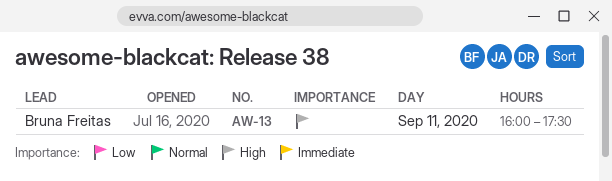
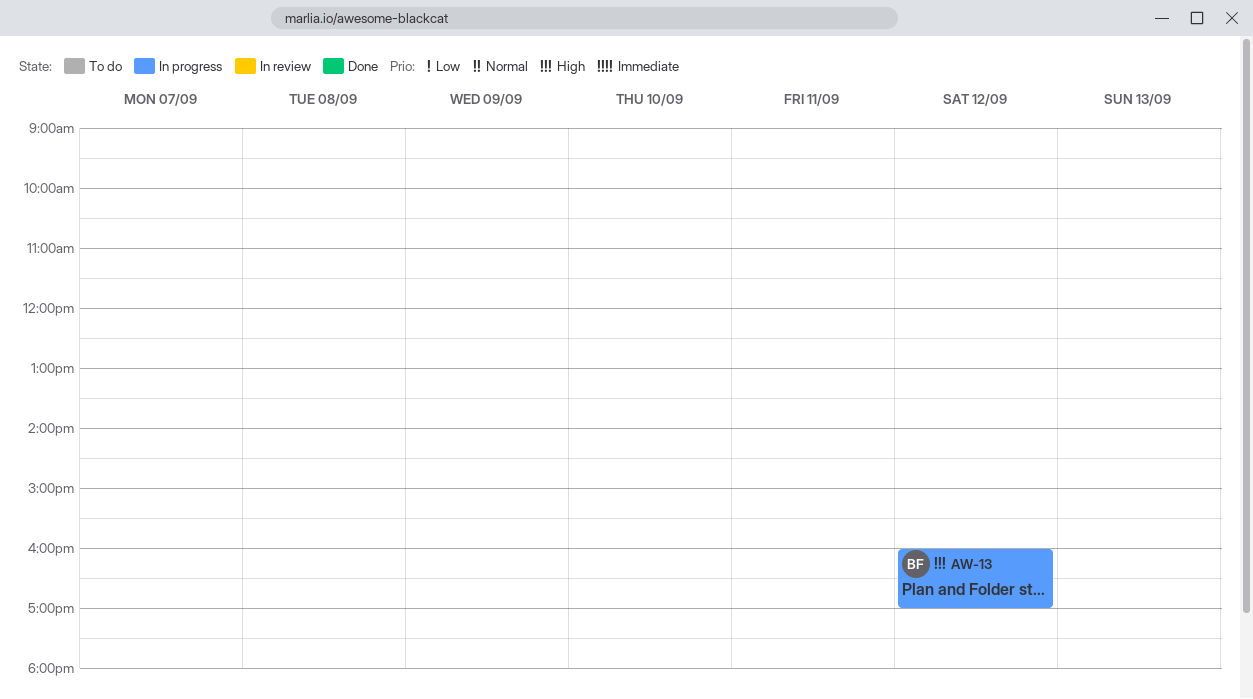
AW-13, day: Sep 11 -> Sep 12
AW-13, ends: 17:30 -> 17:00

